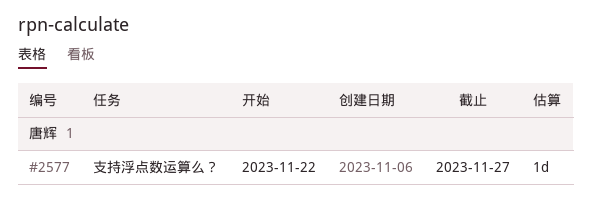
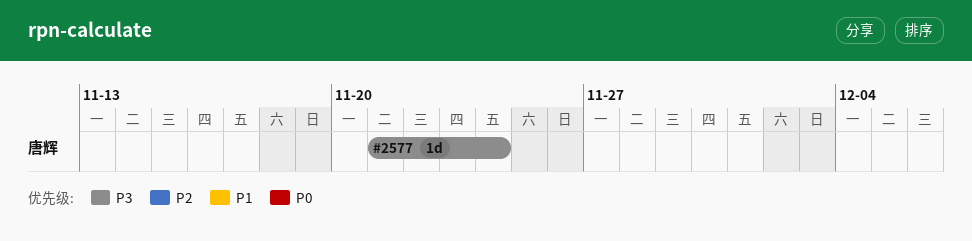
#2577, start: Nov 22 -> Nov 21
#2577, due: Nov 27 -> Nov 24

